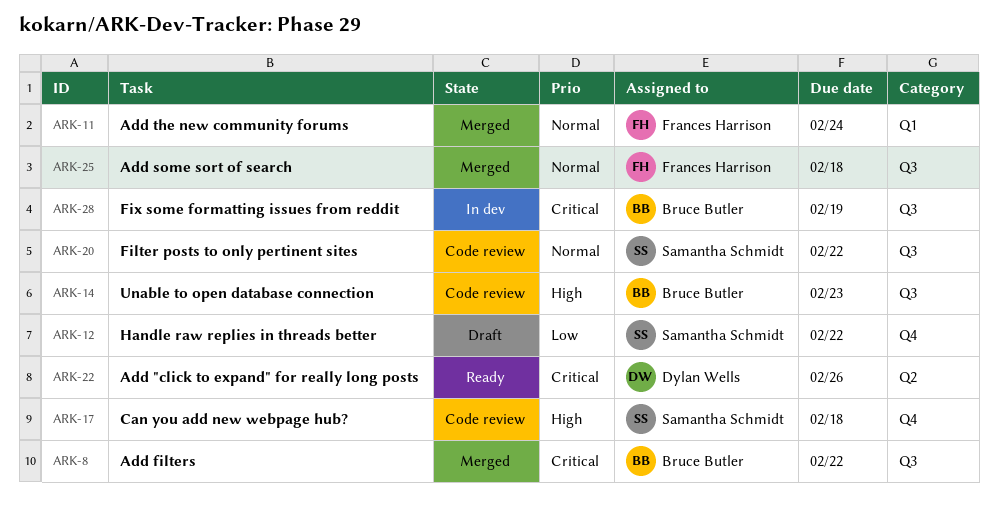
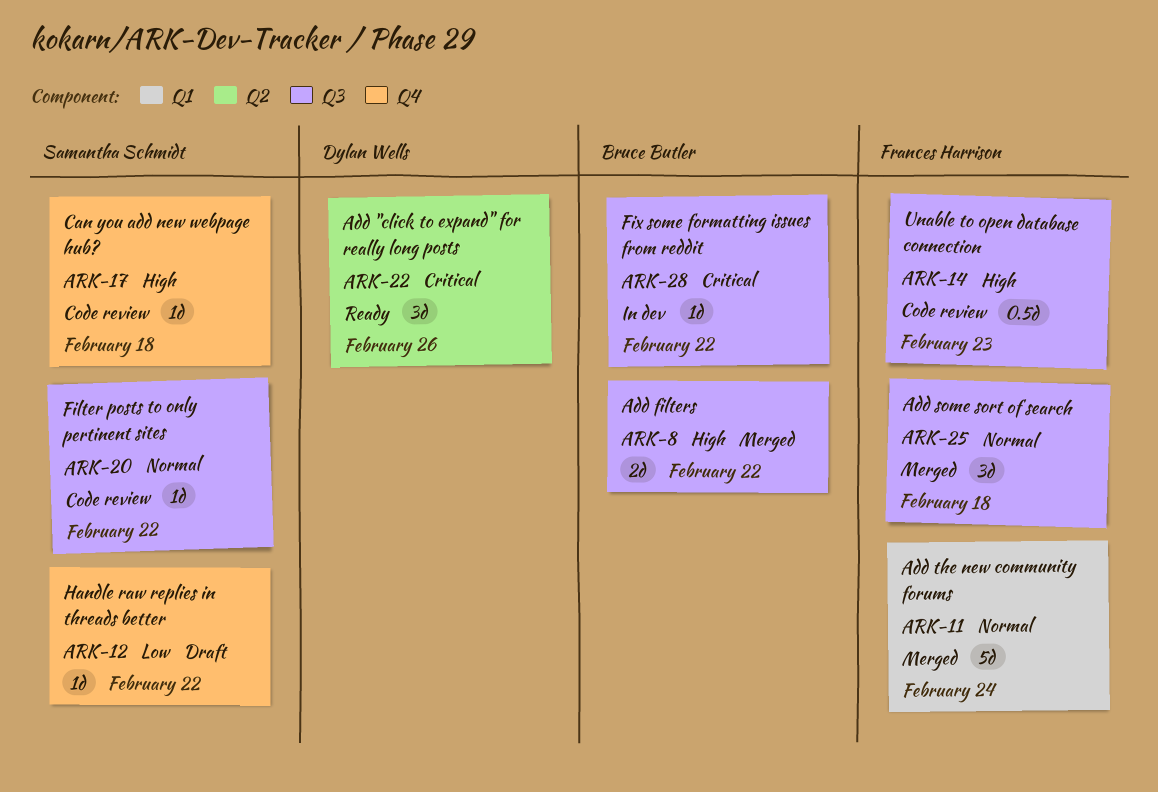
ARK-8, priority: Critical -> High
ARK-14, owner: Bruce Butler -> Frances Harrison
ARK-28, due: Feb 19 -> Feb 22

